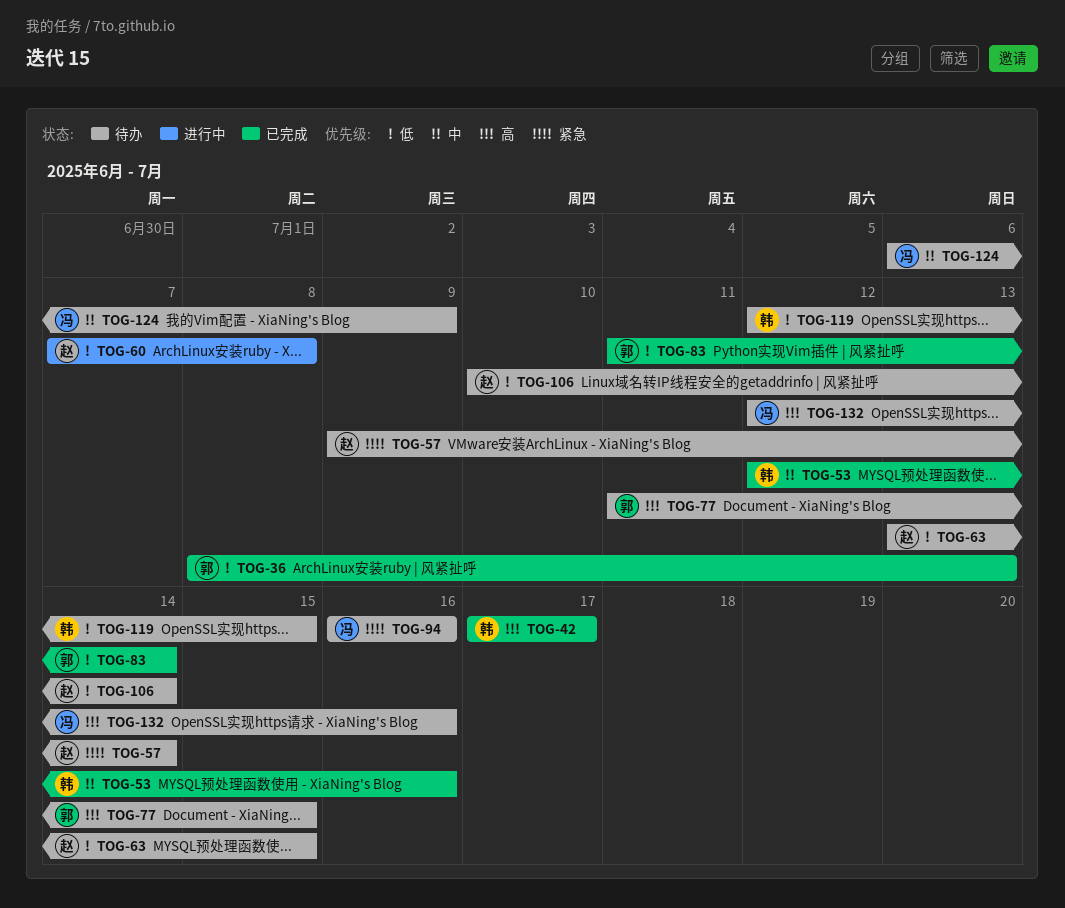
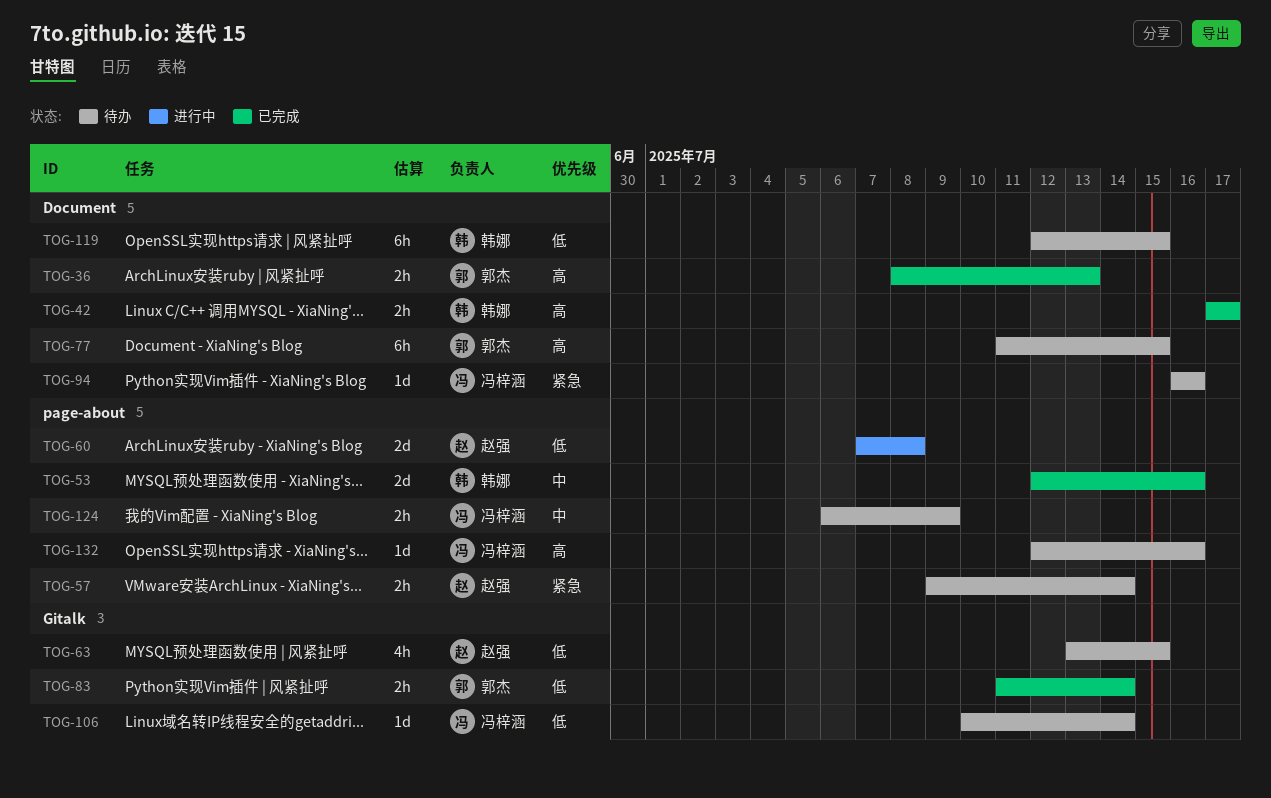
TOG-36, priority: 低 -> 高
TOG-106, owner: 赵强 -> 冯梓涵

